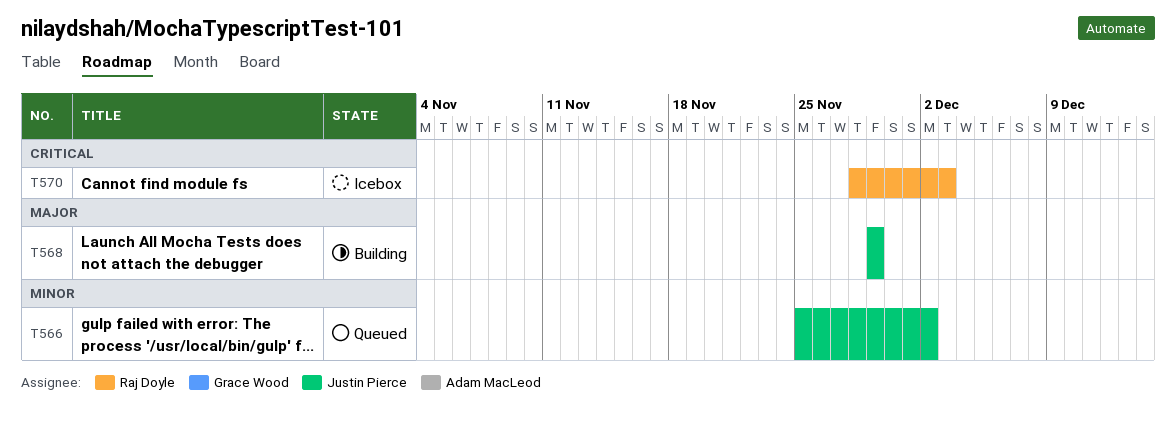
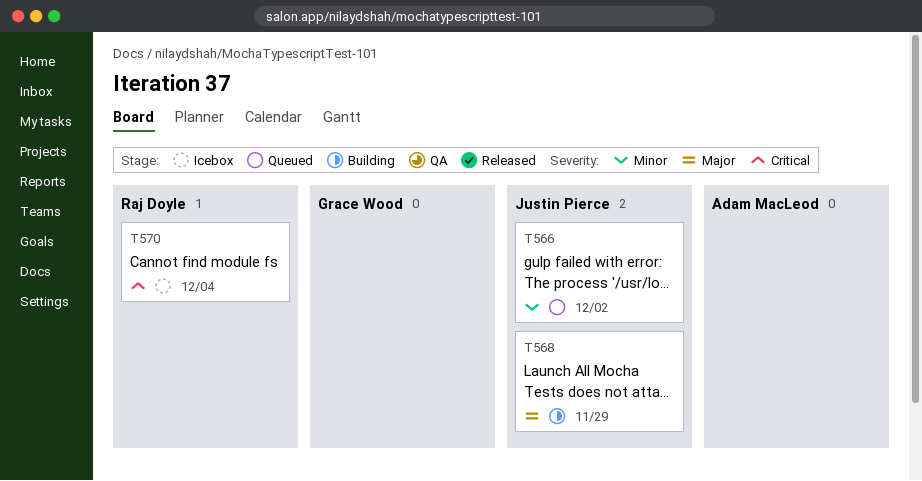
T570, due: Dec 3 -> Dec 4

